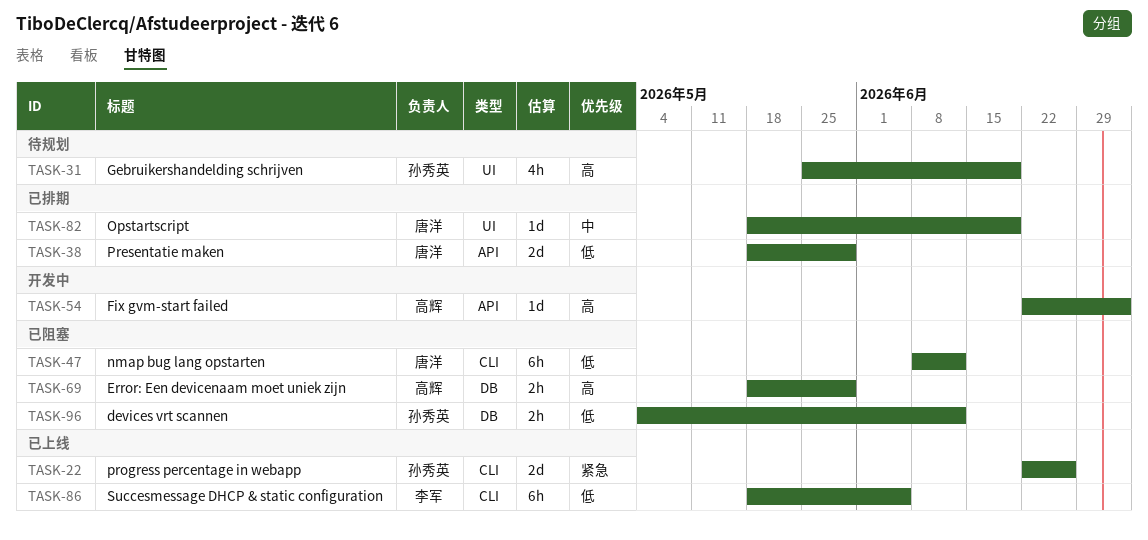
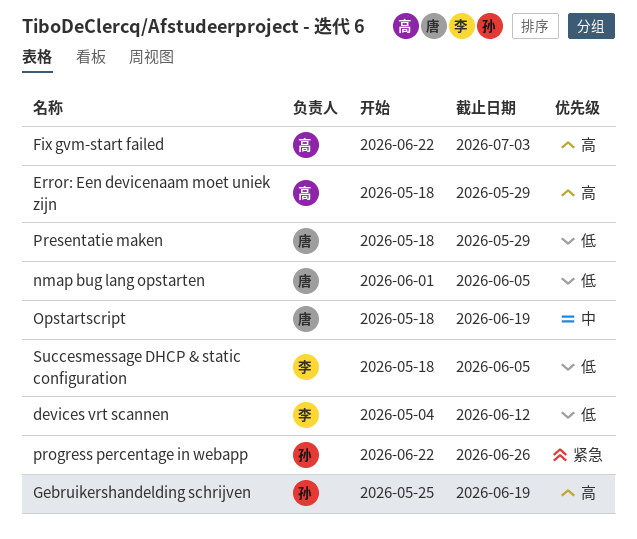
devices vrt scannen, owner: 孙秀英 -> 李军
nmap bug lang opstarten, start: Jun 8 -> Jun 1
nmap bug lang opstarten, due: Jun 12 -> Jun 5

